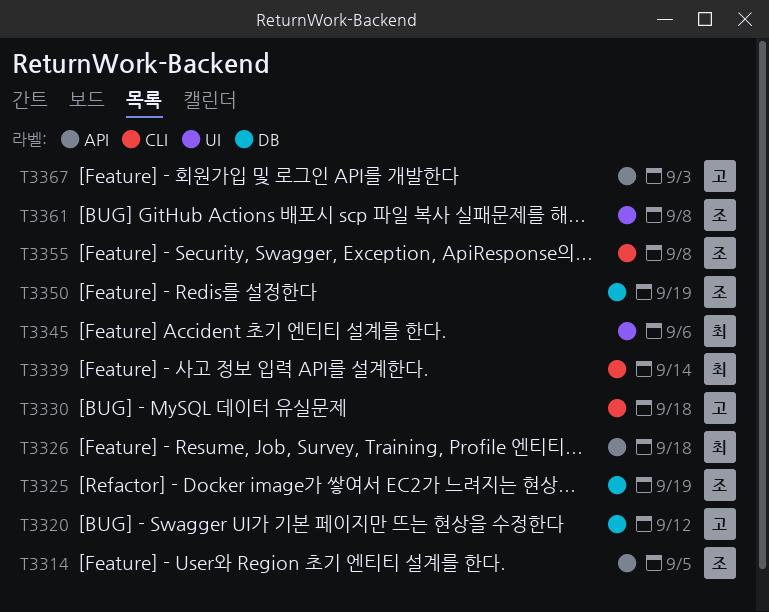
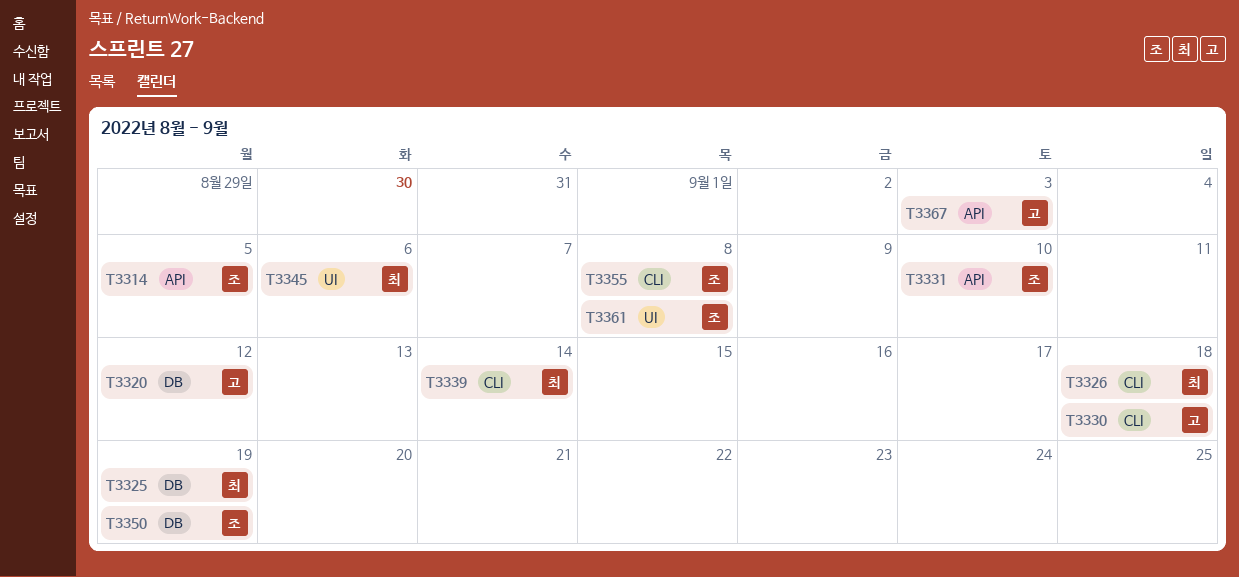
T3325, owner: 조 -> 최
T3326, label: API -> CLI
T3331: none -> present

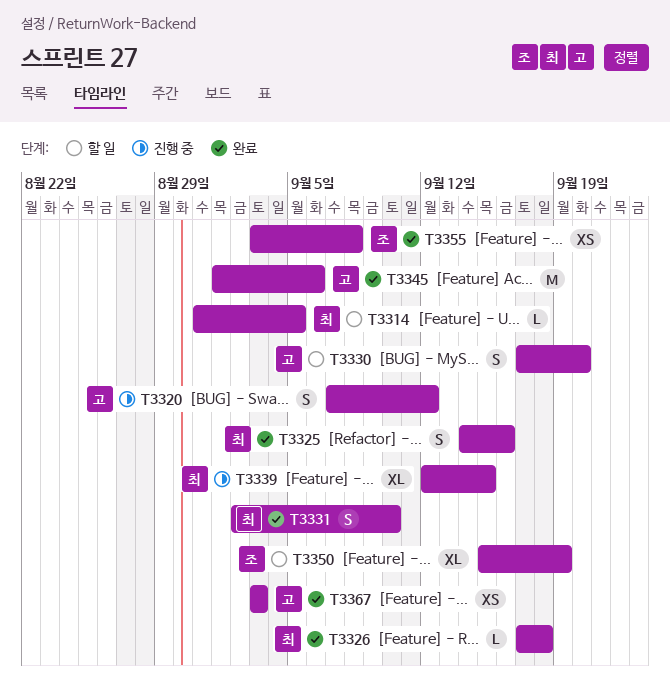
T3314, owner: 조 -> 최
T3325, due: Sep 19 -> Sep 16
T3330, due: Sep 18 -> Sep 20
T3331, owner: 조 -> 최
T3339, due: Sep 14 -> Sep 15
T3345, owner: 최 -> 고
T3361: present -> none

